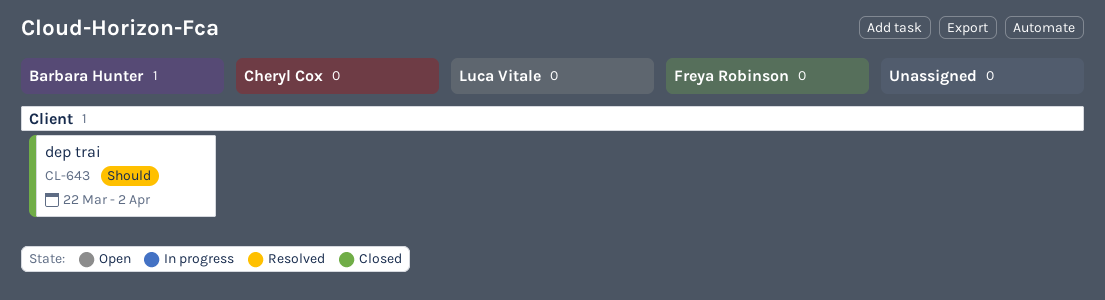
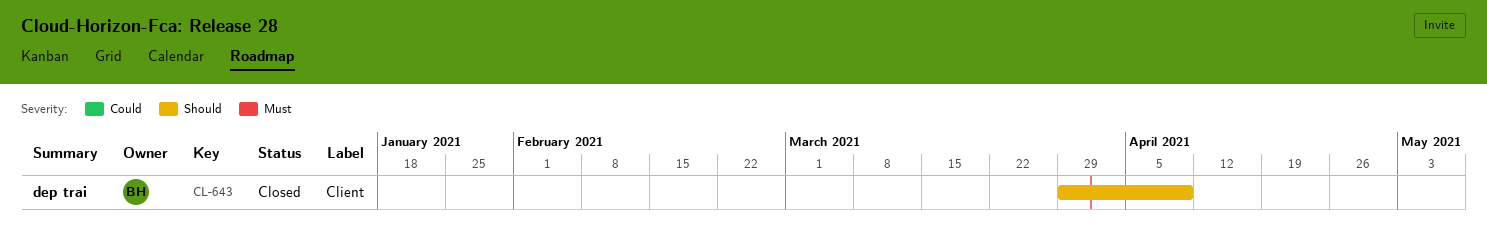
CL-643, start: Mar 22 -> Mar 29
CL-643, due: Apr 2 -> Apr 9

